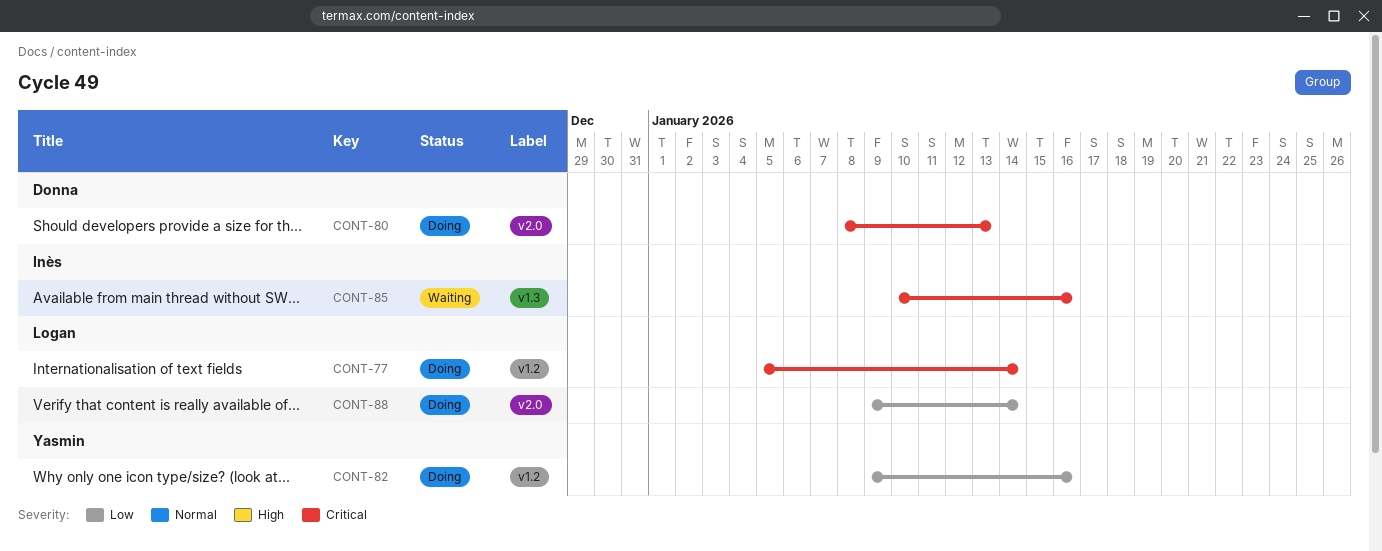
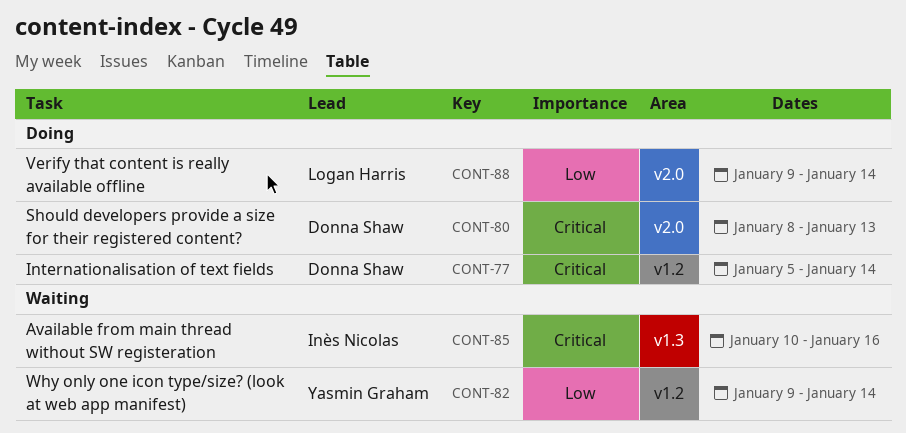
CONT-77, owner: Logan Harris -> Donna Shaw
CONT-82, status: Doing -> Waiting
CONT-82, due: Jan 16 -> Jan 14

